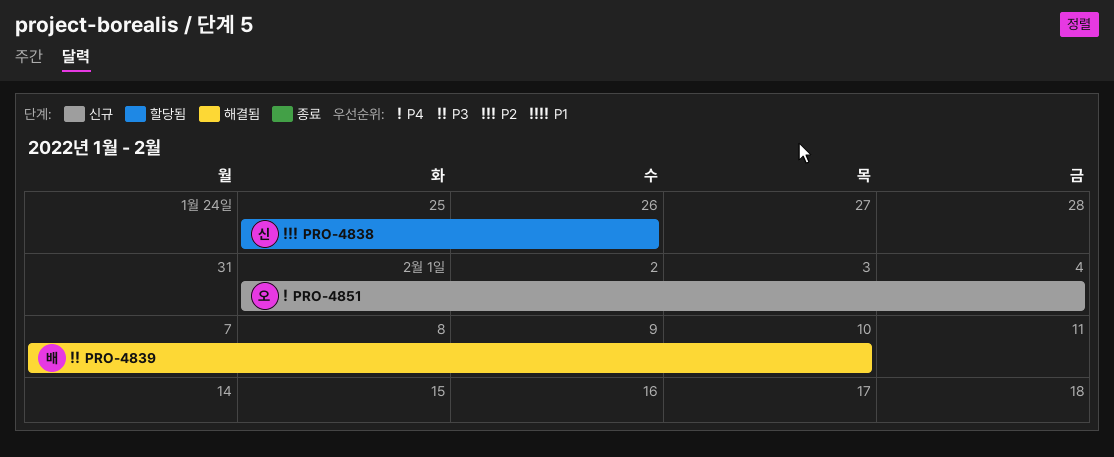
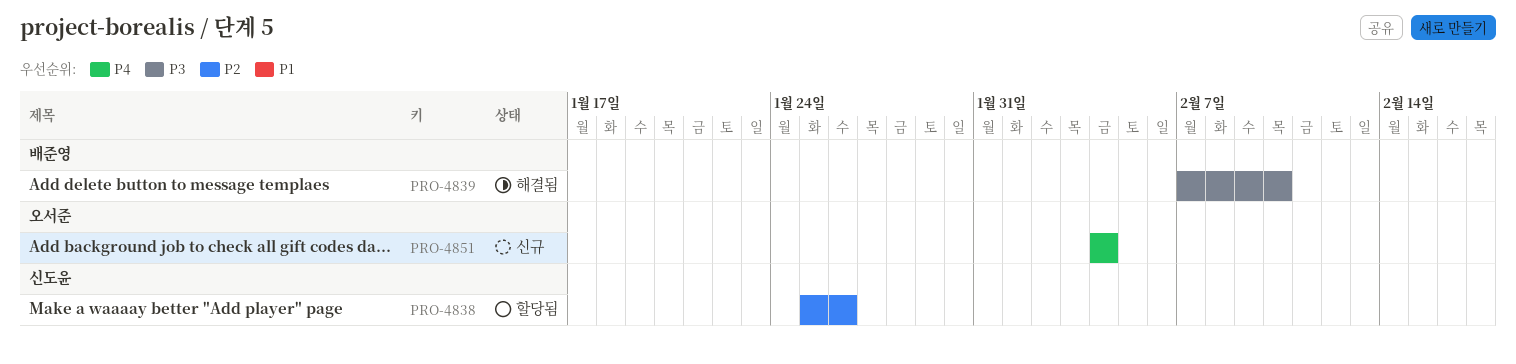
PRO-4851, start: Feb 1 -> Feb 4

